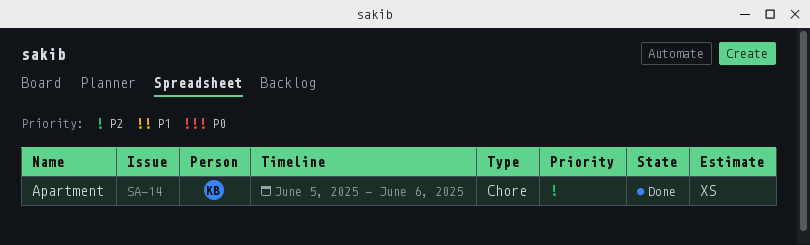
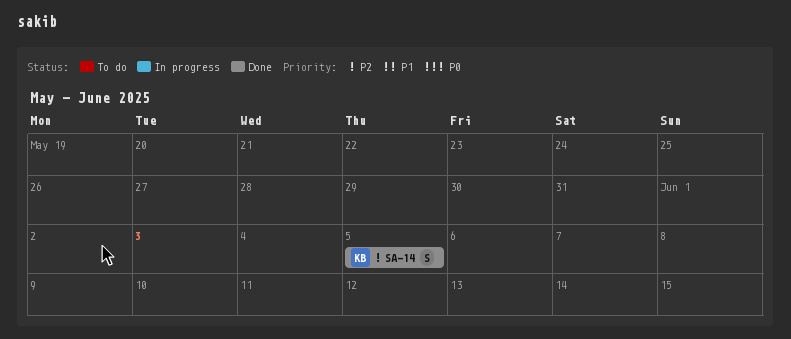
SA-14, estimate: XS -> S
SA-14, due: Jun 6 -> Jun 5

